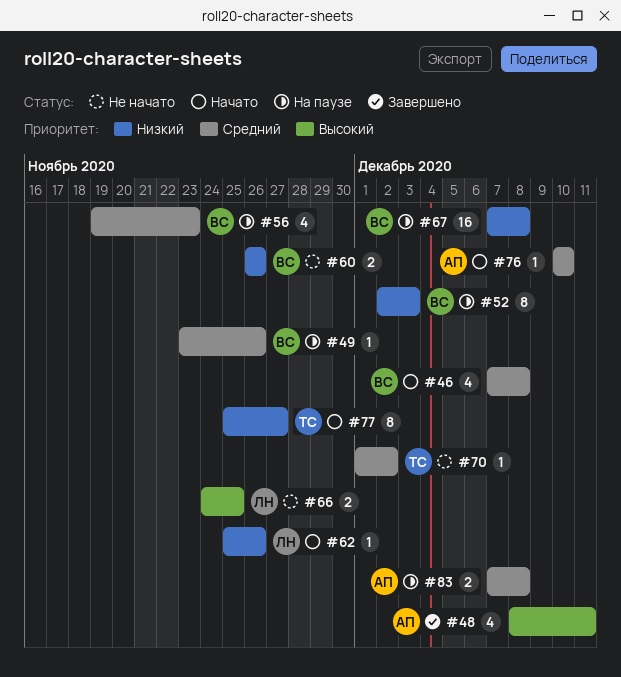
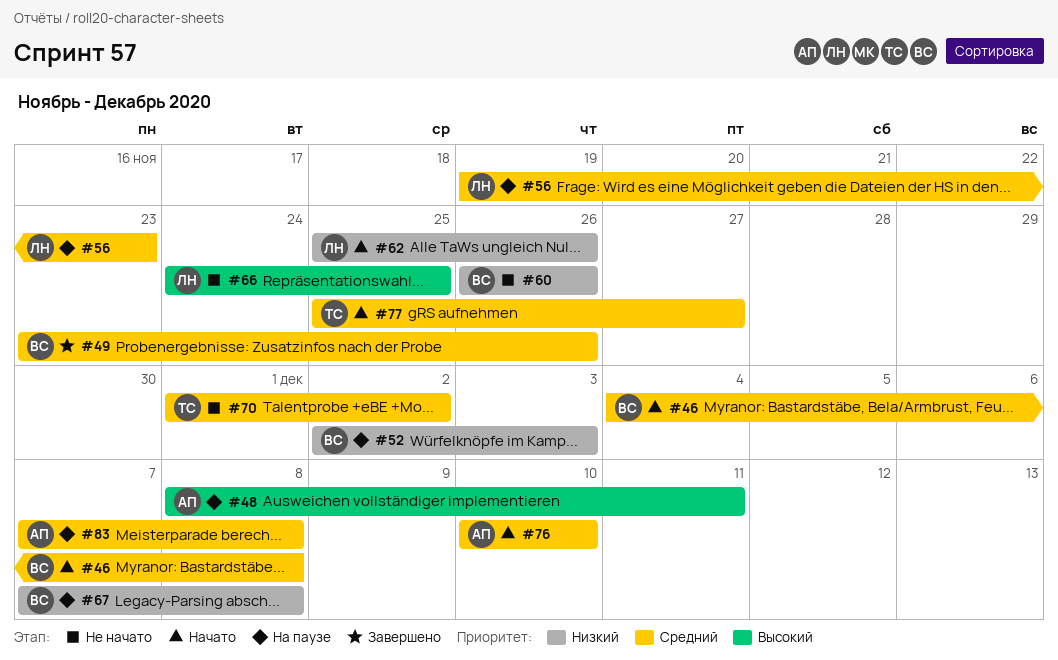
#46, start: Dec 7 -> Dec 4
#48, status: Завершено -> На паузе
#49, status: На паузе -> Завершено
#56, owner: ВС -> ЛН
#77, priority: Низкий -> Средний

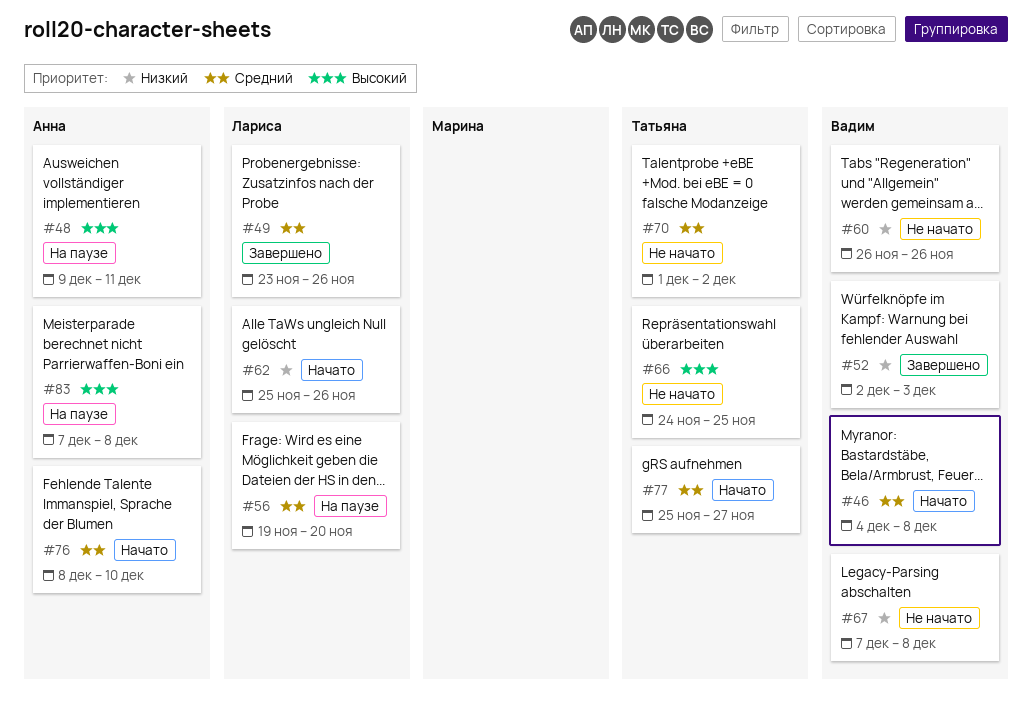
#48, start: Dec 8 -> Dec 9
#49, owner: Вадим -> Лариса
#52, status: На паузе -> Завершено
#56, due: Nov 23 -> Nov 20
#66, owner: Лариса -> Татьяна
#67, status: На паузе -> Не начато
#76, start: Dec 10 -> Dec 8
#83, priority: Средний -> Высокий

